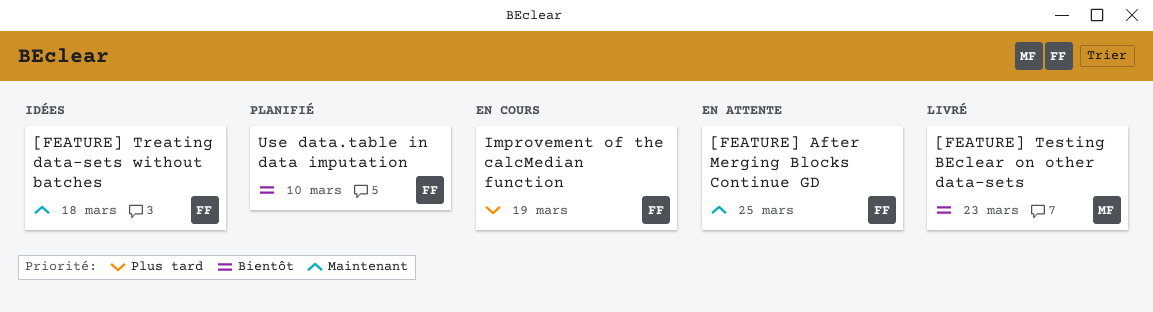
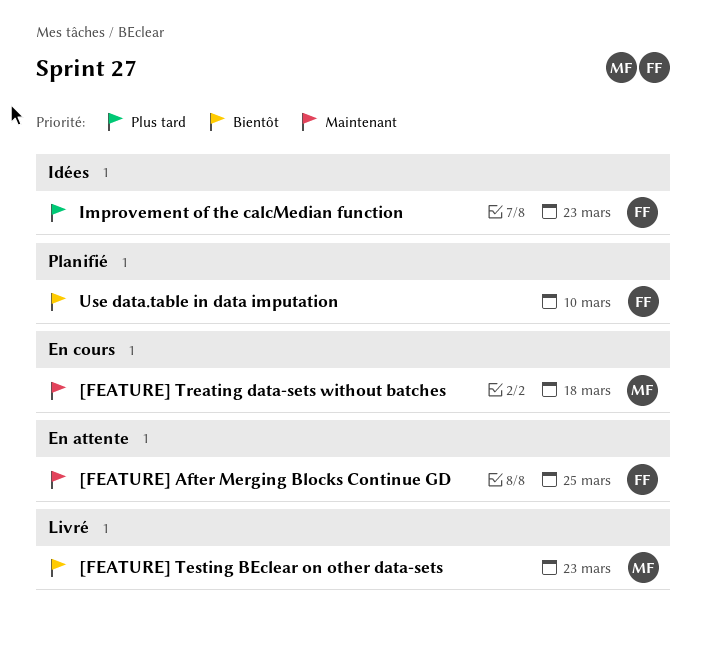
[FEATURE] Treating data-sets without batches, status: Idées -> En cours
[FEATURE] Treating data-sets without batches, owner: FF -> MF
Improvement of the calcMedian function, status: En cours -> Idées
Improvement of the calcMedian function, due: Mar 19 -> Mar 23

